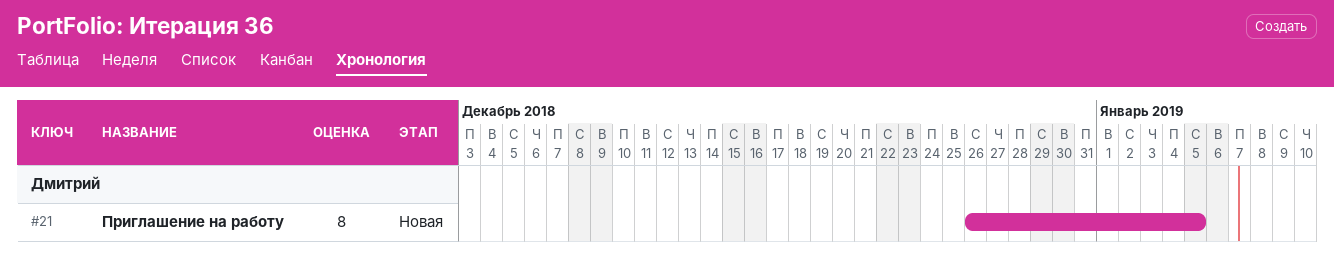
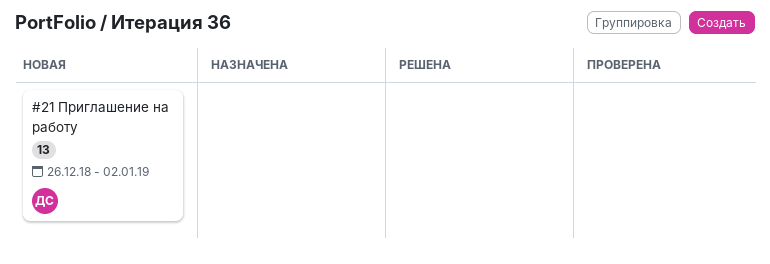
#21, estimate: 8 -> 13
#21, due: Jan 5 -> Jan 2

